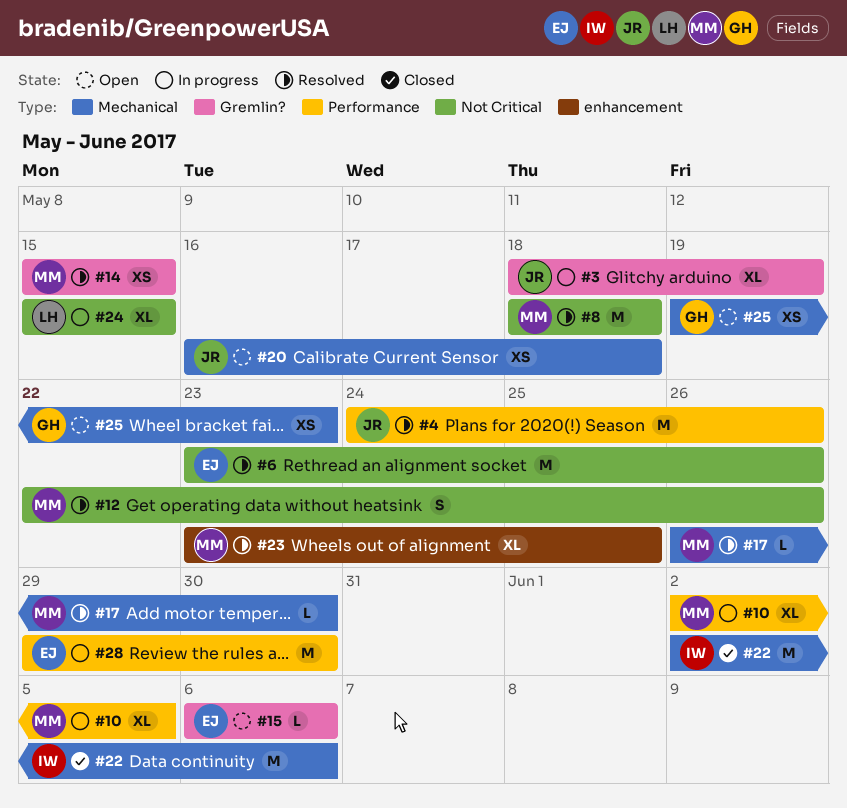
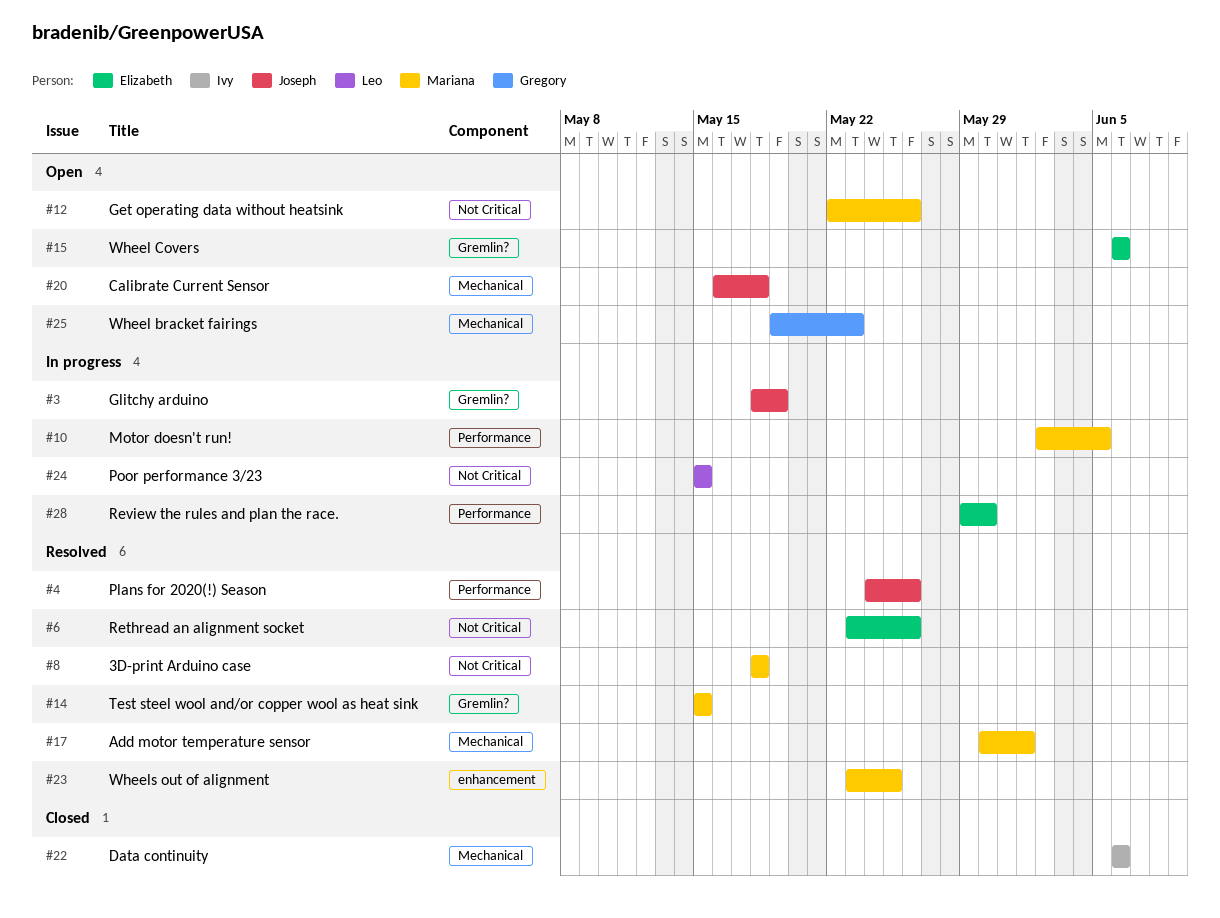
#12, status: Resolved -> Open
#17, start: May 26 -> May 30
#17, due: May 30 -> Jun 1
#22, start: Jun 2 -> Jun 6

